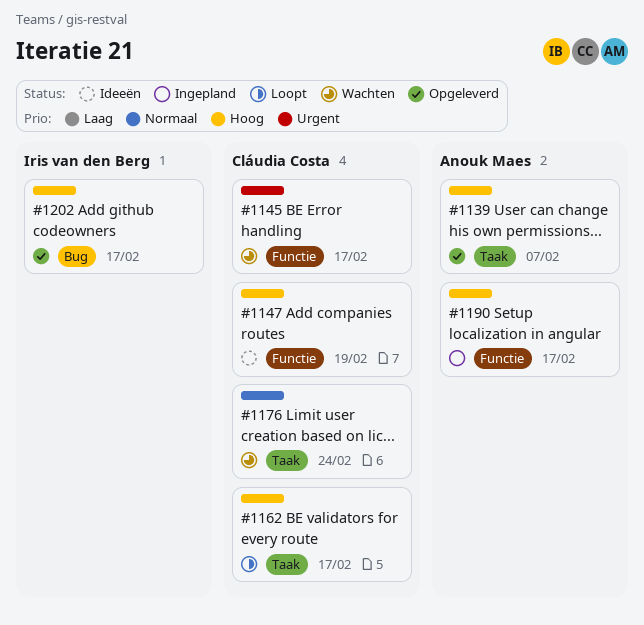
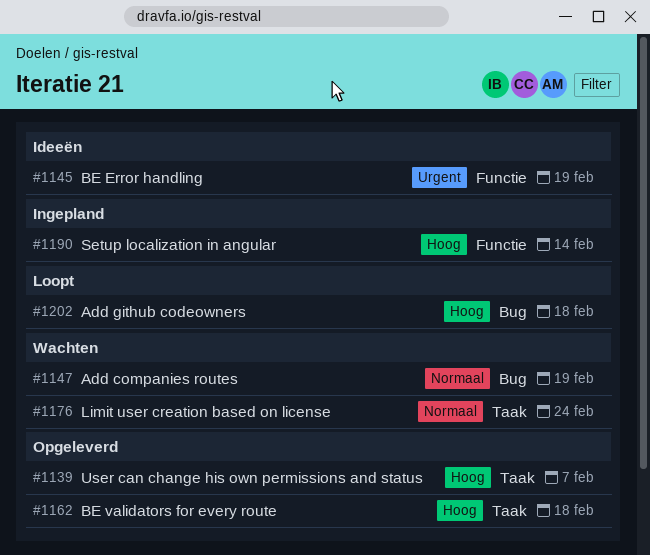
#1145, status: Wachten -> Ideeën
#1145, due: Feb 17 -> Feb 19
#1147, status: Ideeën -> Wachten
#1147, priority: Hoog -> Normaal
#1147, label: Functie -> Bug
#1162, status: Loopt -> Opgeleverd
#1162, due: Feb 17 -> Feb 18
#1190, due: Feb 17 -> Feb 14
#1202, status: Opgeleverd -> Loopt
#1202, due: Feb 17 -> Feb 18

